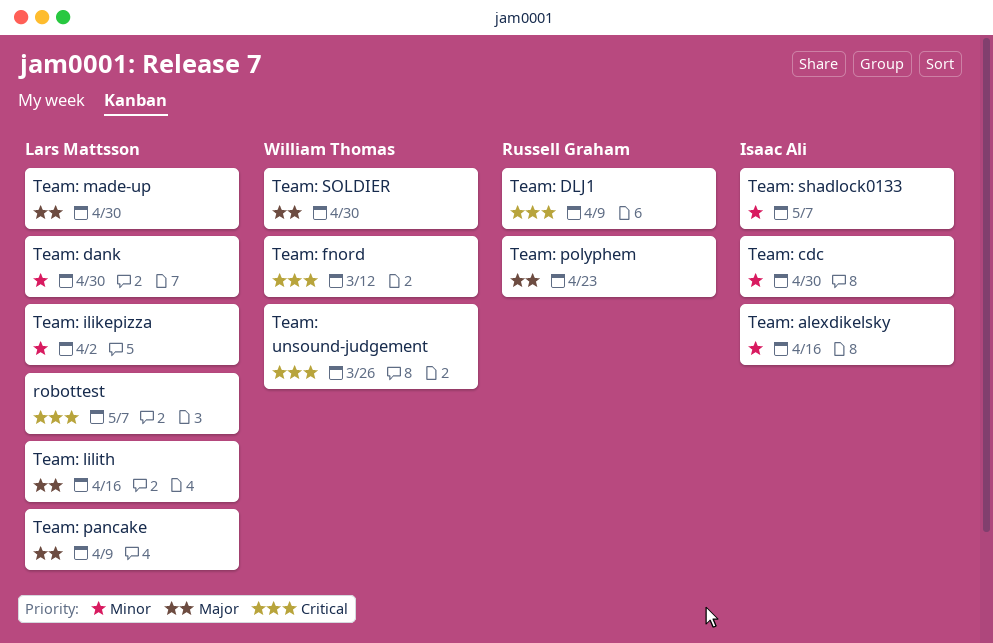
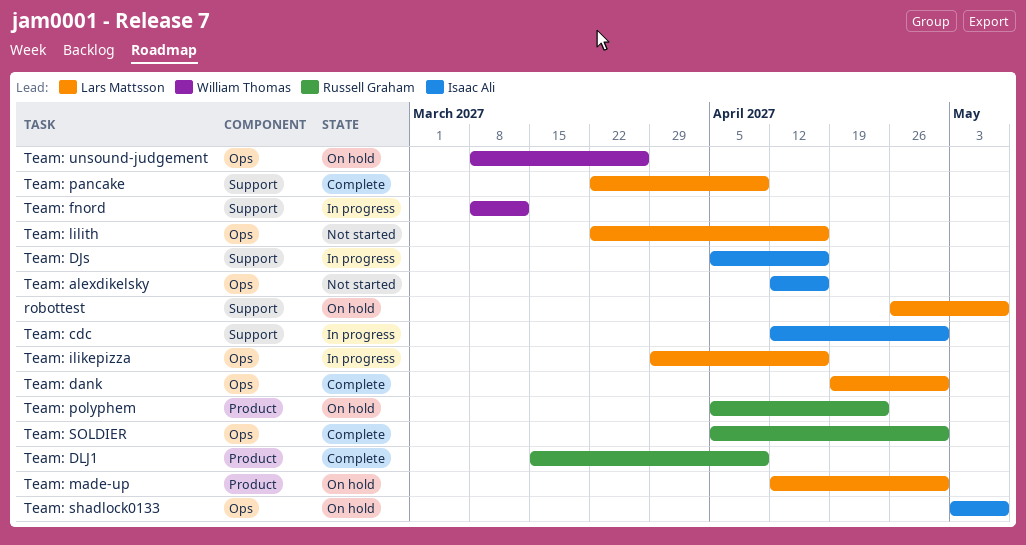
Team: DJs: none -> present
Team: ilikepizza, due: Apr 2 -> Apr 16
Team: SOLDIER, owner: William Thomas -> Russell Graham

